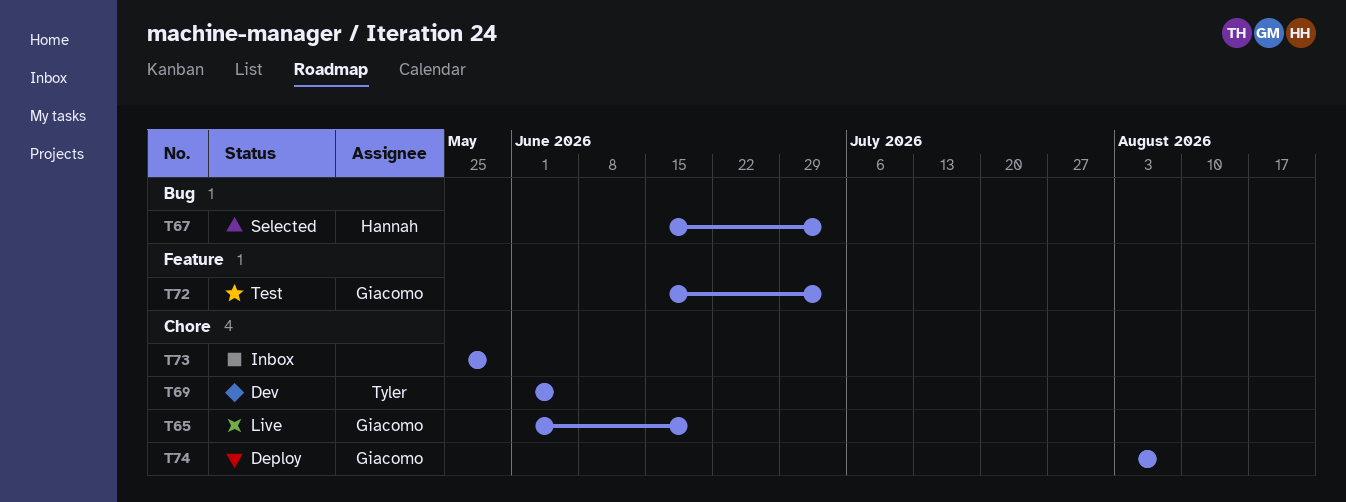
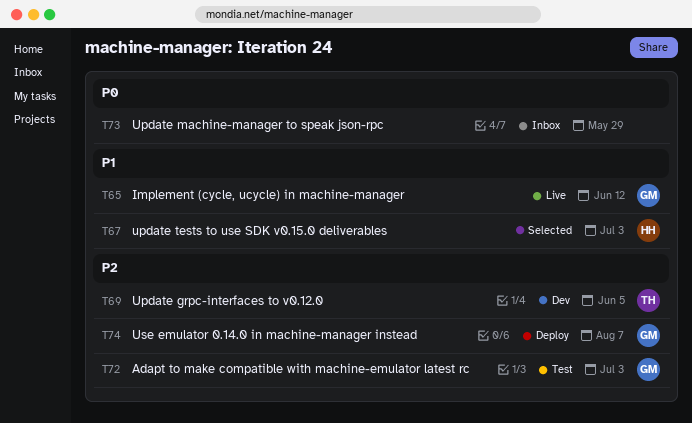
T65, due: Jun 19 -> Jun 12

